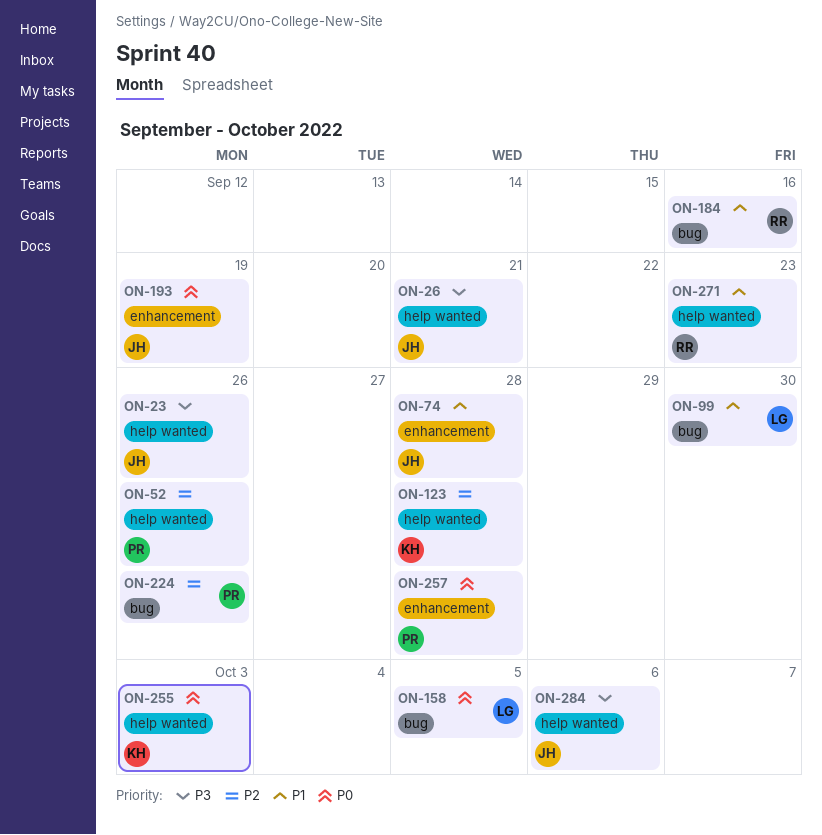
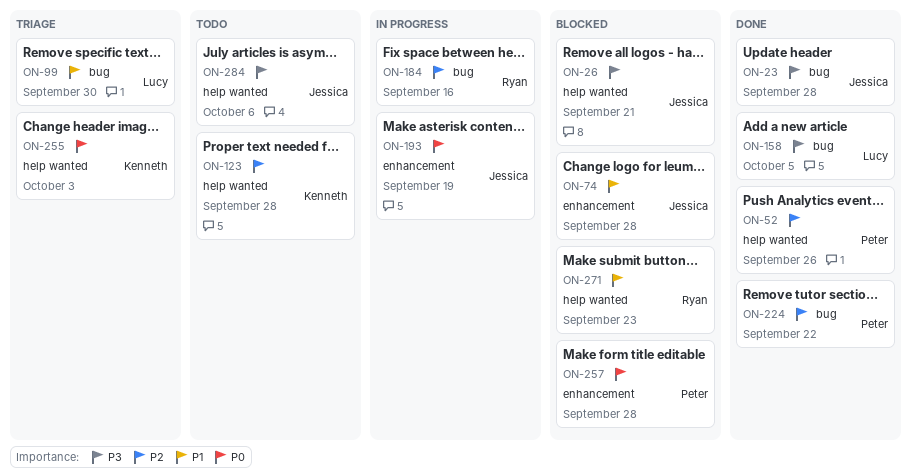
ON-23, label: help wanted -> bug
ON-23, due: Sep 26 -> Sep 28
ON-158, priority: P0 -> P3
ON-184, priority: P1 -> P2
ON-224, due: Sep 26 -> Sep 22

